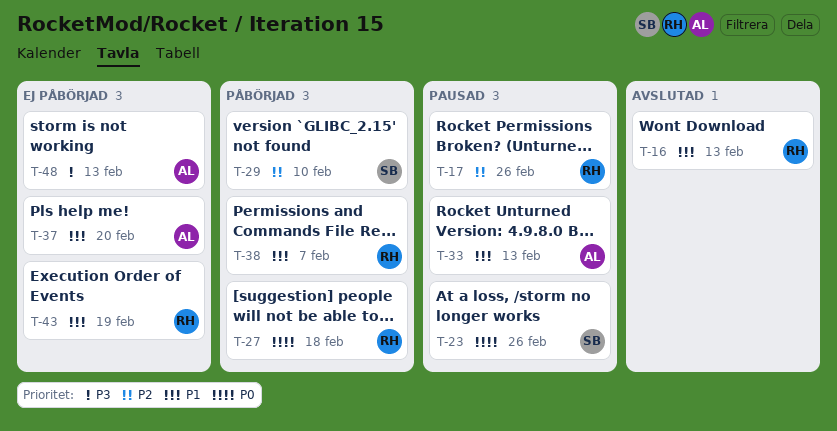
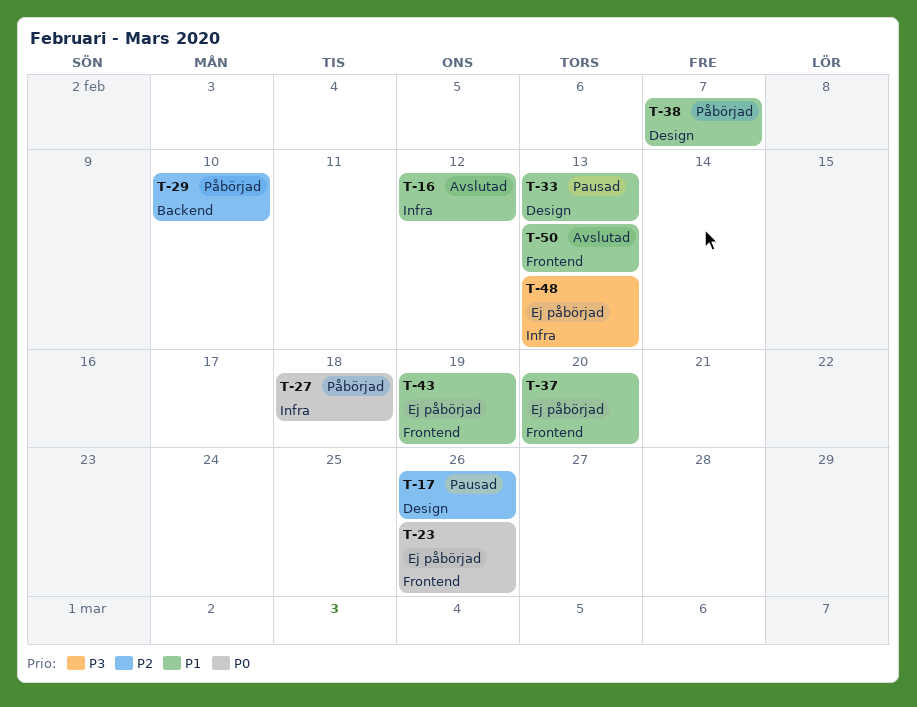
T-16, due: Feb 13 -> Feb 12
T-23, status: Pausad -> Ej påbörjad
T-50: none -> present

